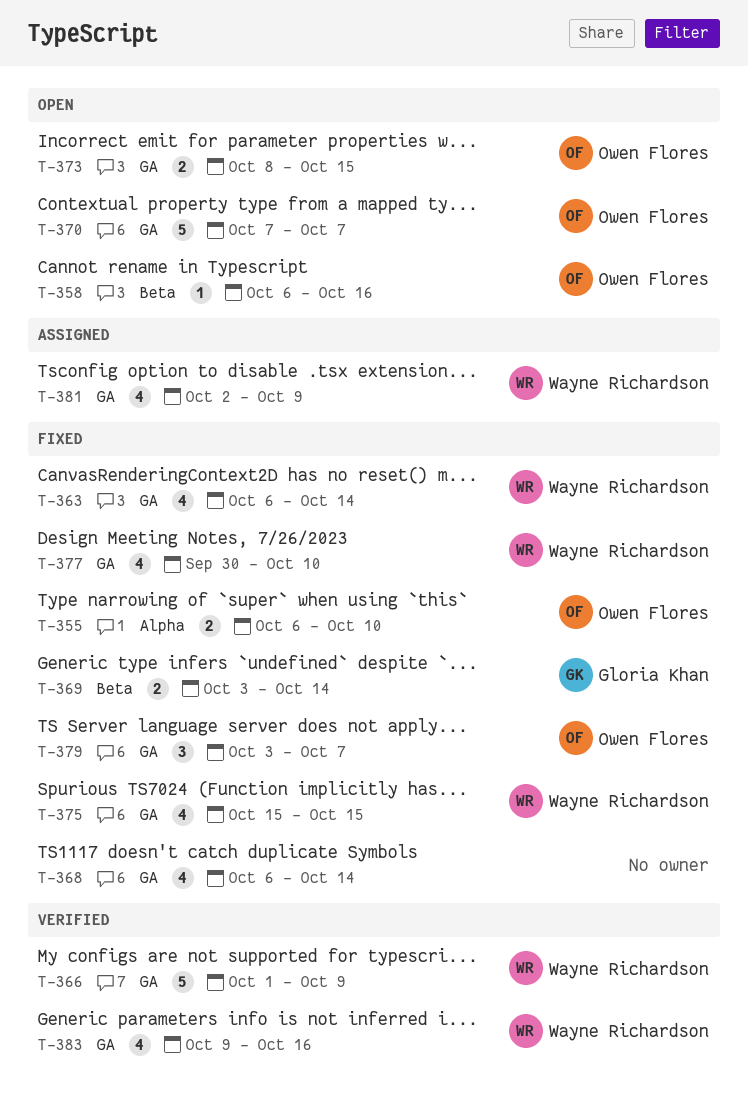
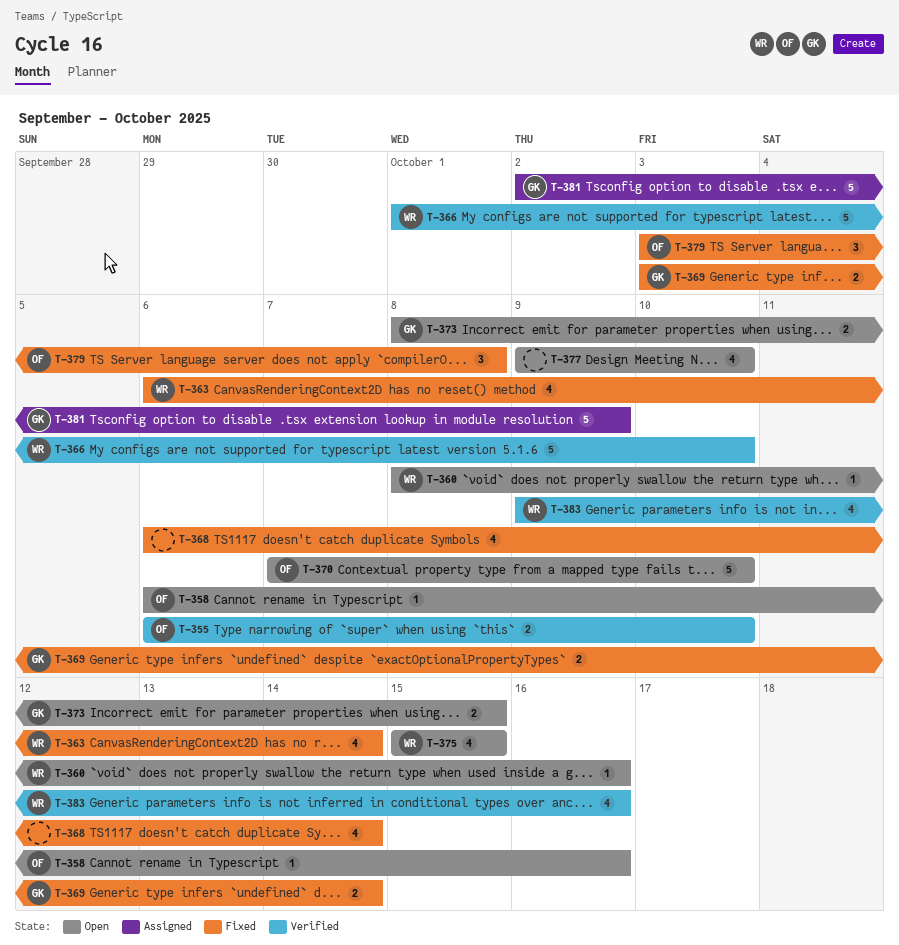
T-355, status: Fixed -> Verified
T-360: none -> present
T-366, due: Oct 9 -> Oct 10
T-370, due: Oct 7 -> Oct 10
T-373, owner: Owen Flores -> Gloria Khan
T-375, status: Fixed -> Open
T-377, status: Fixed -> Open
T-377, owner: Wayne Richardson -> none
T-377, start: Sep 30 -> Oct 9
T-379, due: Oct 7 -> Oct 8
T-381, owner: Wayne Richardson -> Gloria Khan
T-381, estimate: 4 -> 5

